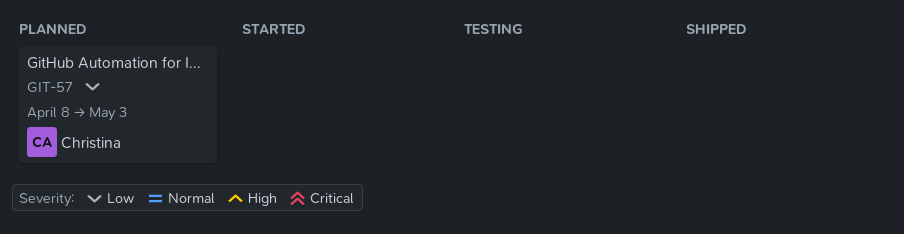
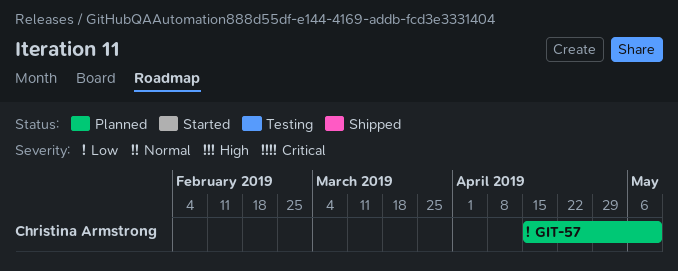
GIT-57, start: Apr 8 -> Apr 15
GIT-57, due: May 3 -> May 10

